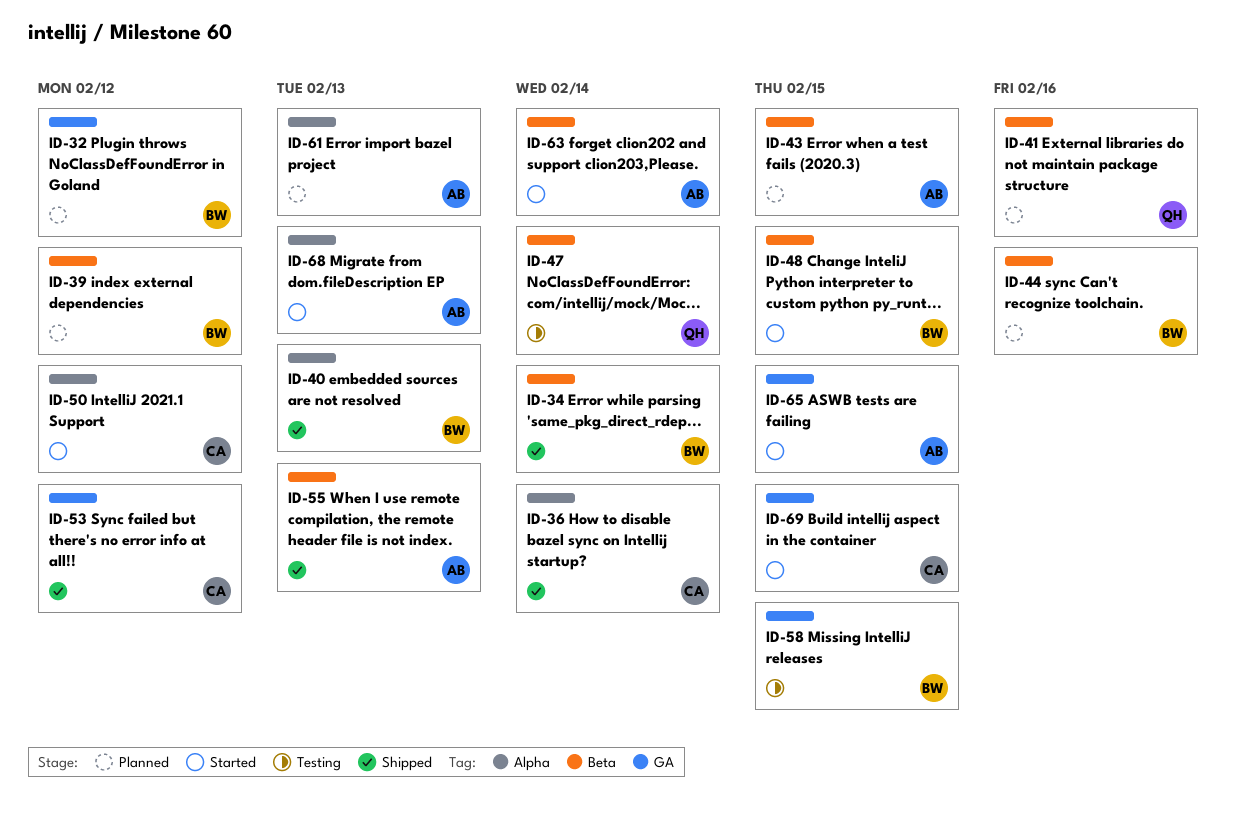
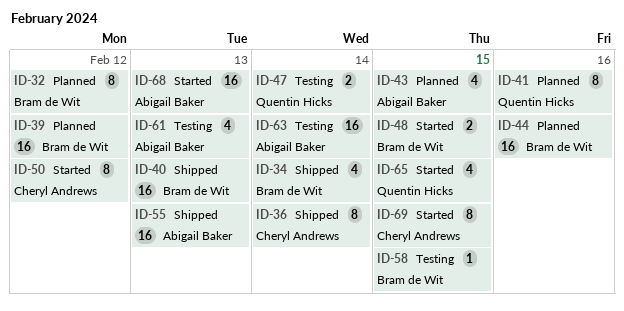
ID-53: present -> none
ID-61, status: Planned -> Testing
ID-63, status: Started -> Testing
ID-65, owner: Abigail Baker -> Quentin Hicks

